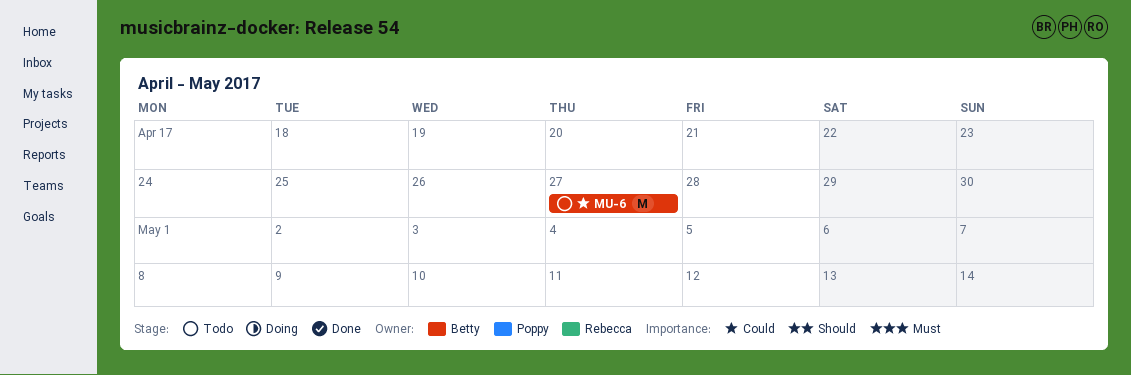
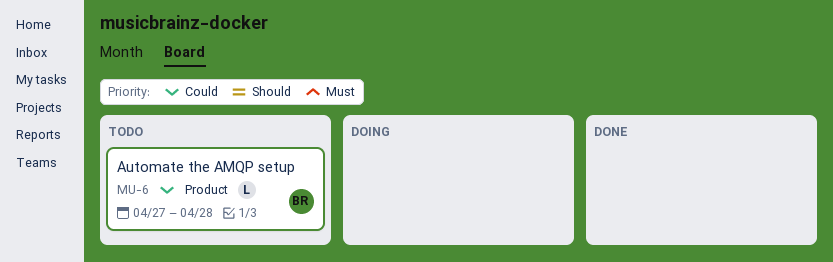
MU-6, estimate: M -> L
MU-6, due: Apr 27 -> Apr 28

